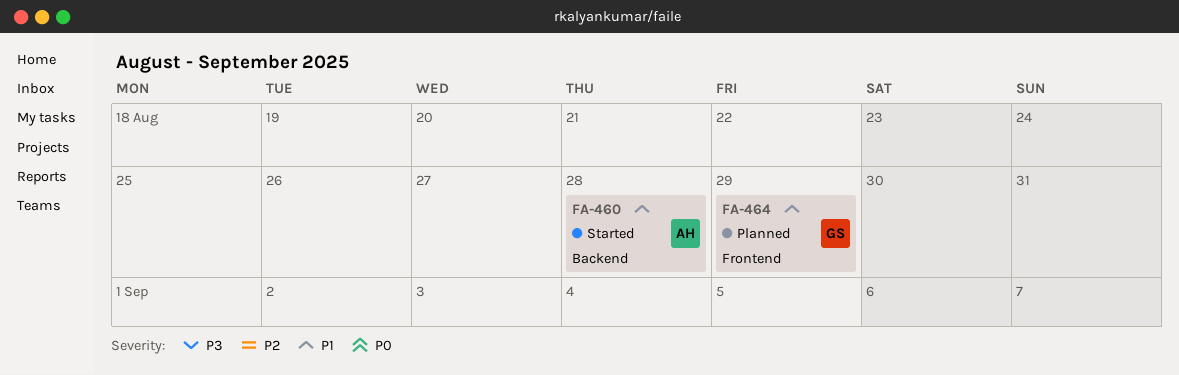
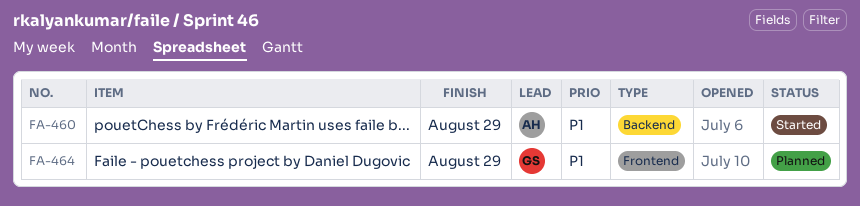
FA-460, due: Aug 28 -> Aug 29

